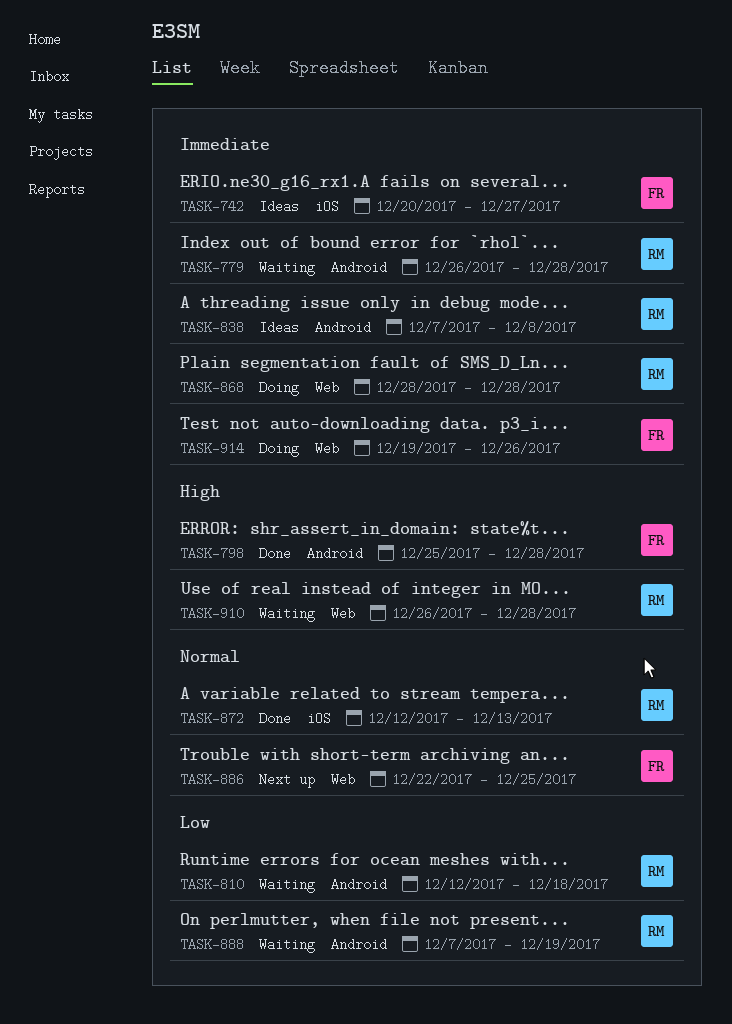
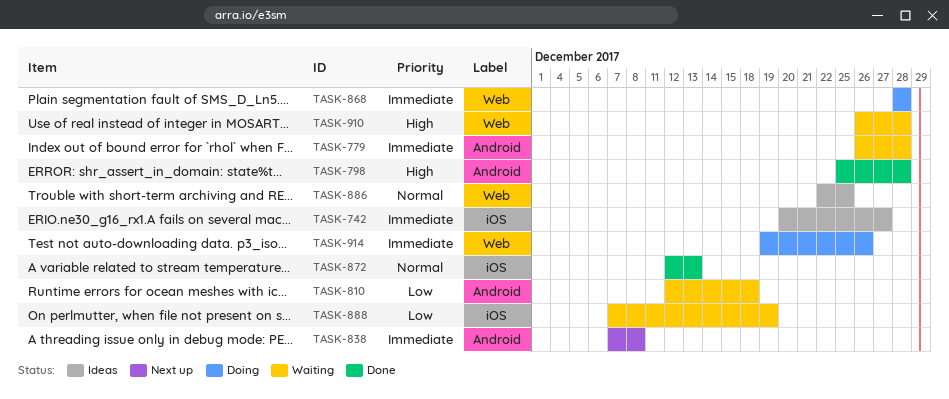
TASK-838, status: Ideas -> Next up
TASK-886, status: Next up -> Ideas
TASK-888, label: Android -> iOS

